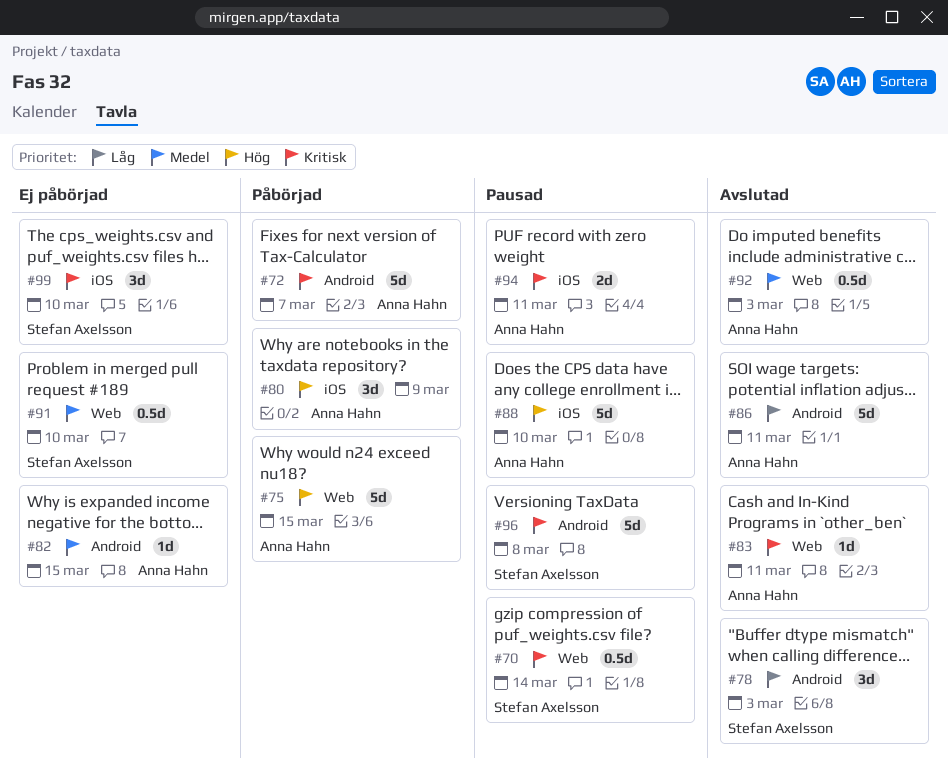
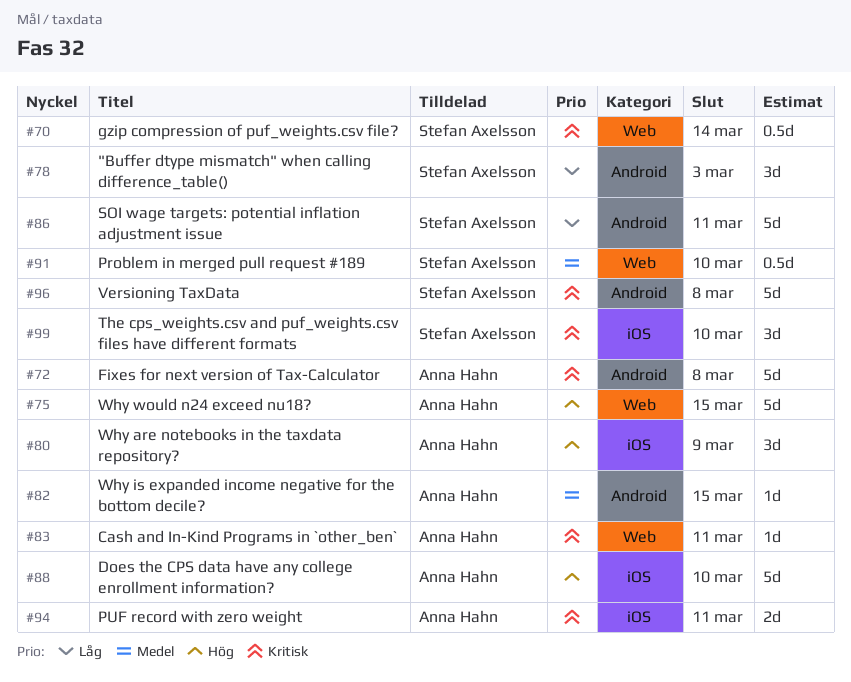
#72, due: Mar 7 -> Mar 8
#86, owner: Anna Hahn -> Stefan Axelsson
#92: present -> none

